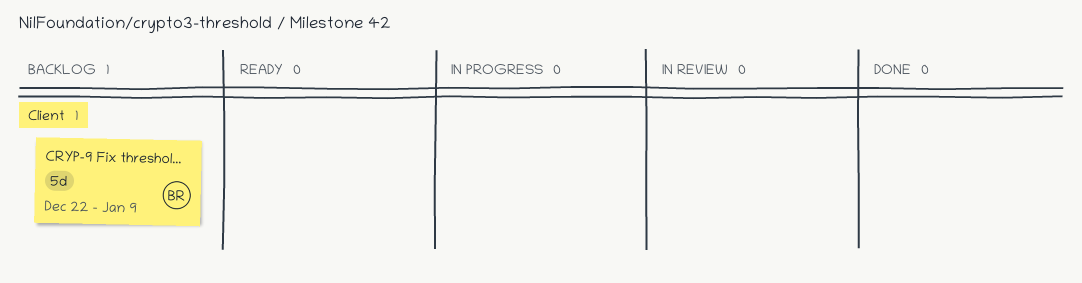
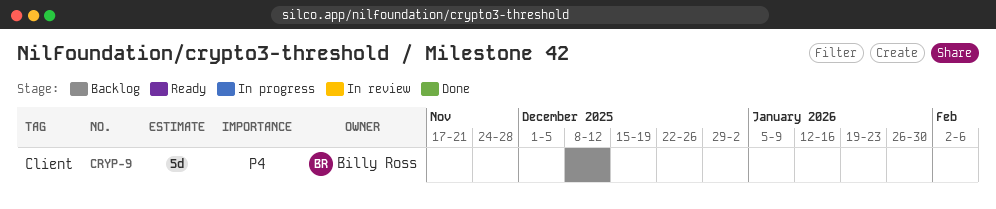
CRYP-9, start: Dec 22 -> Dec 8
CRYP-9, due: Jan 9 -> Dec 12

